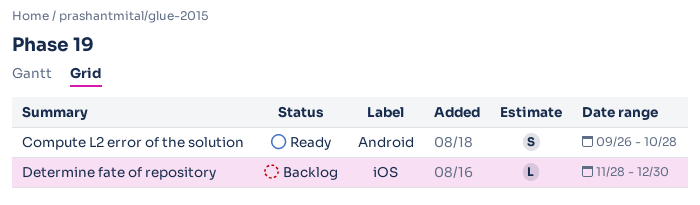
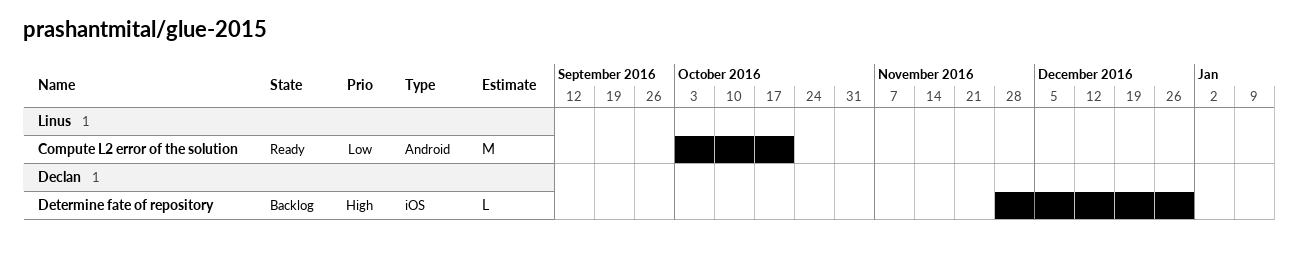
Compute L2 error of the solution, estimate: S -> M
Compute L2 error of the solution, start: Sep 26 -> Oct 3
Compute L2 error of the solution, due: Oct 28 -> Oct 21

